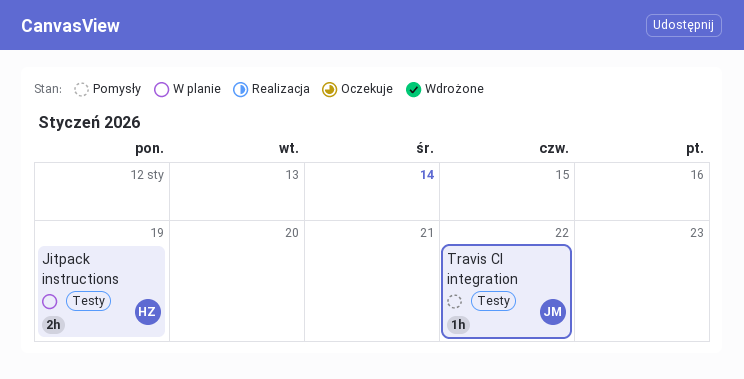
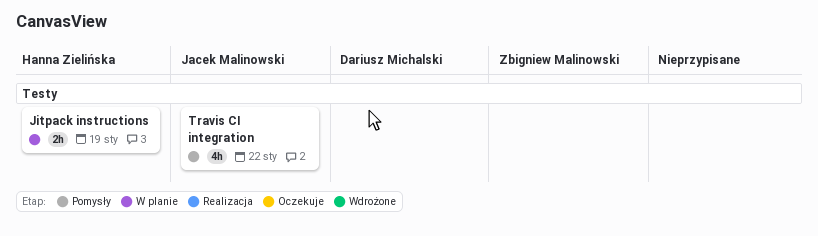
Travis CI integration, estimate: 1h -> 4h

